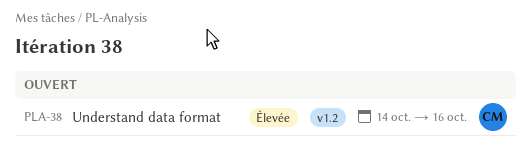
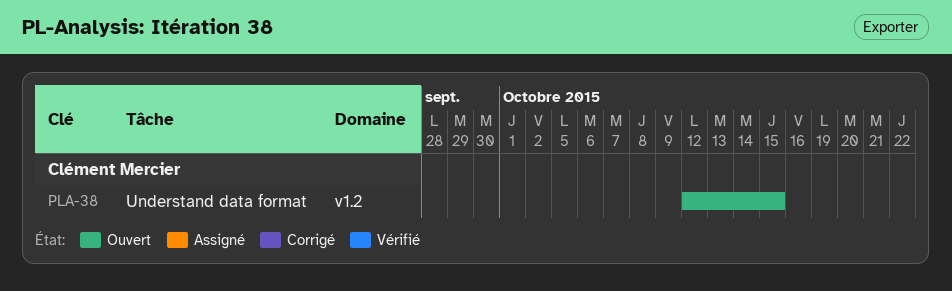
PLA-38, start: Oct 14 -> Oct 12
PLA-38, due: Oct 16 -> Oct 15

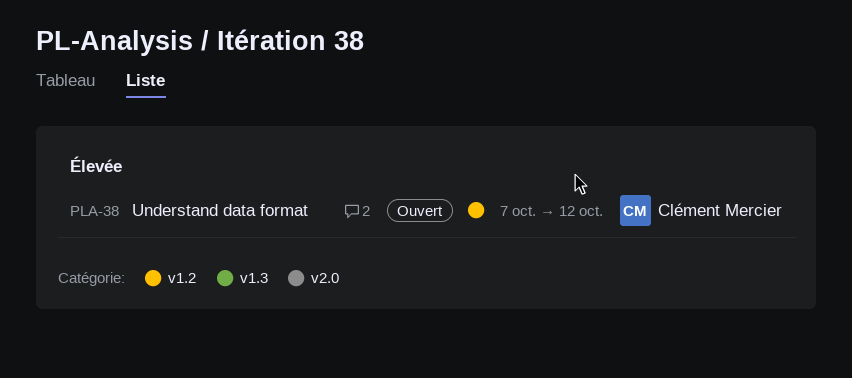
PLA-38, start: Oct 12 -> Oct 7
PLA-38, due: Oct 15 -> Oct 12

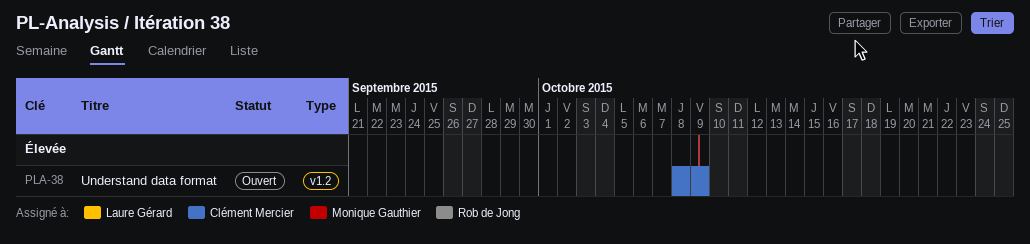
PLA-38, start: Oct 7 -> Oct 8
PLA-38, due: Oct 12 -> Oct 9

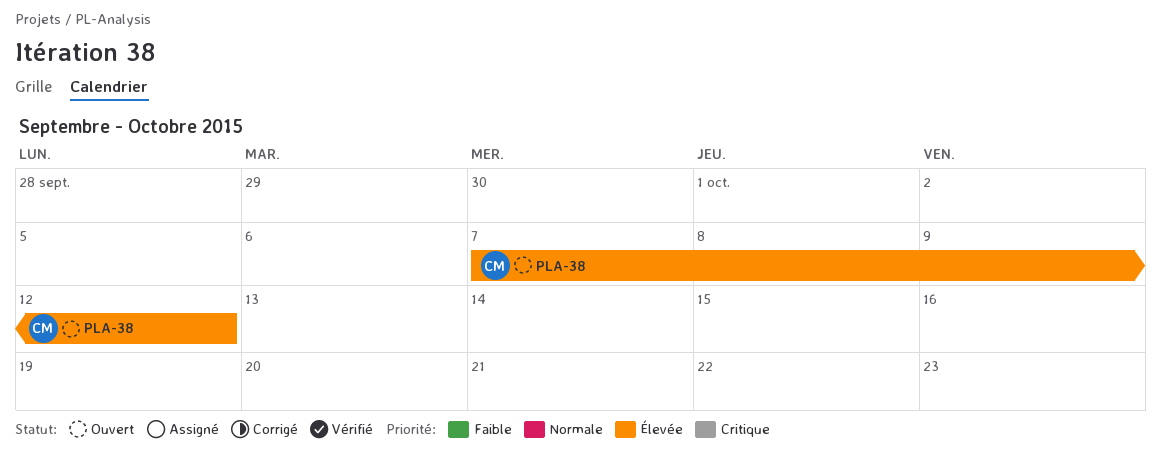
PLA-38, start: Oct 8 -> Oct 7
PLA-38, due: Oct 9 -> Oct 12

